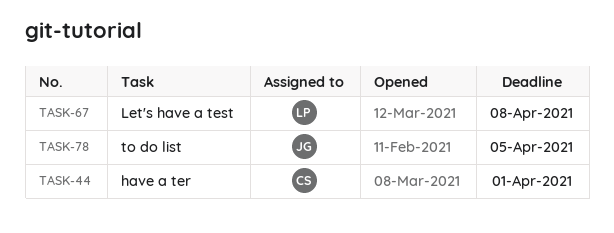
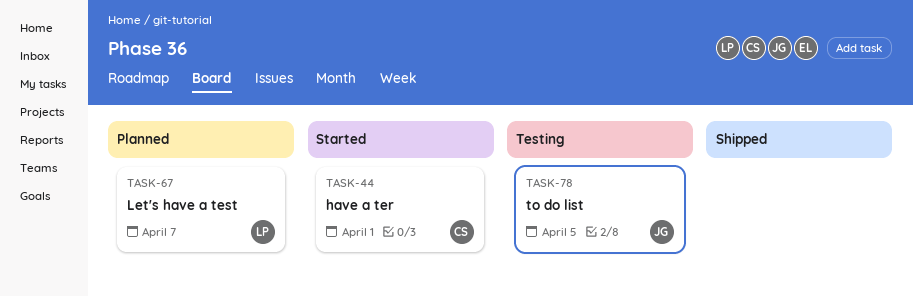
TASK-67, due: Apr 8 -> Apr 7

